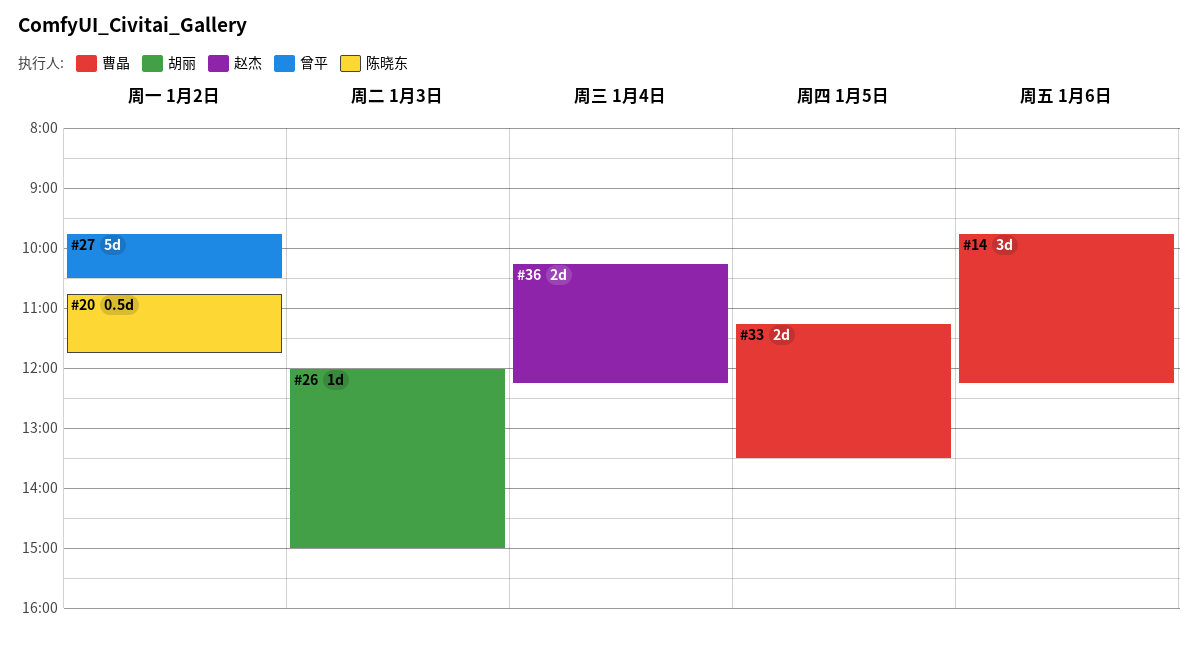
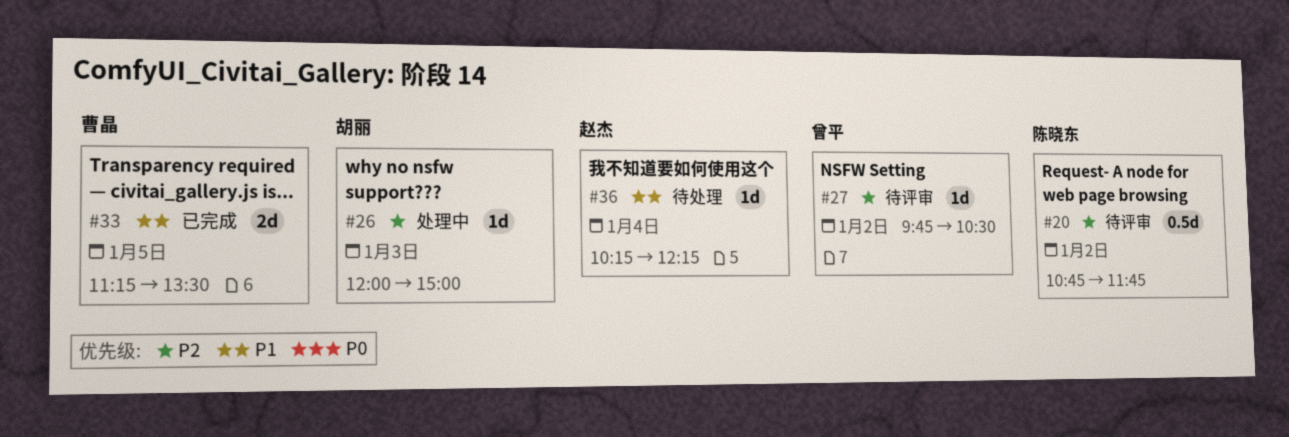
#14: present -> none
#27, estimate: 5d -> 1d
#36, estimate: 2d -> 1d

